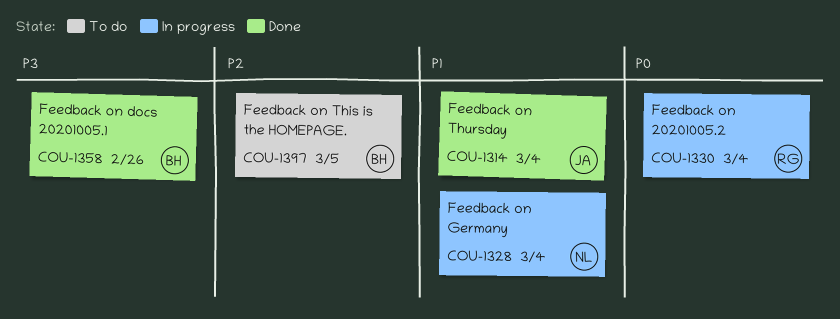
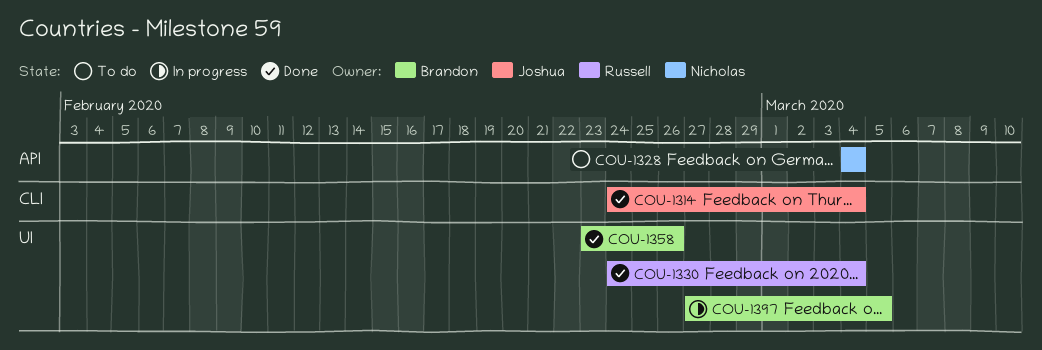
COU-1328, status: In progress -> To do
COU-1330, status: In progress -> Done
COU-1397, status: To do -> In progress

